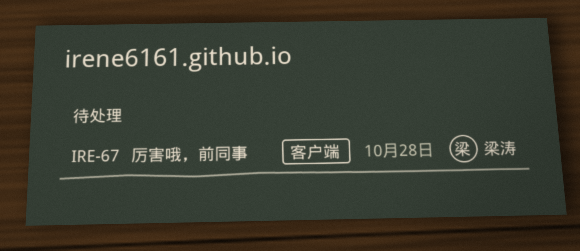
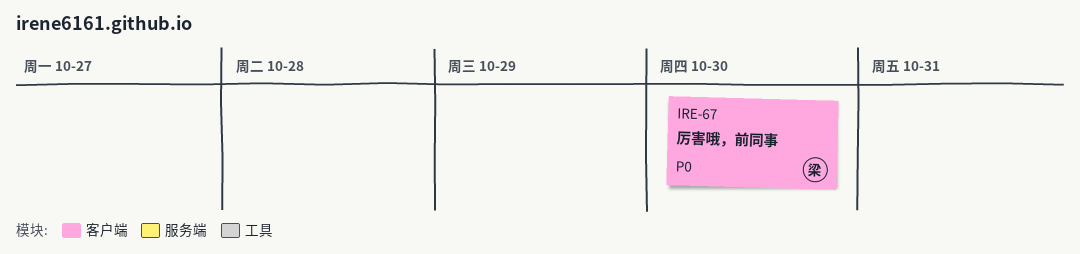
IRE-67, due: Oct 28 -> Oct 30

